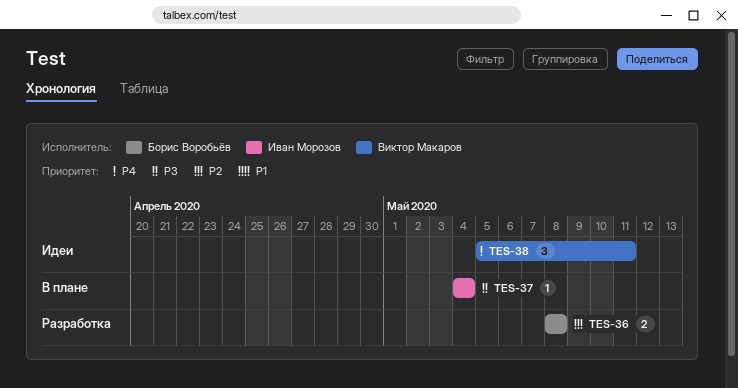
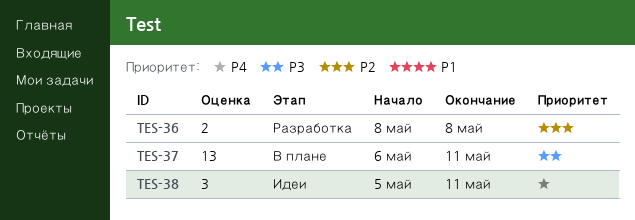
TES-37, estimate: 1 -> 13
TES-37, start: May 4 -> May 6
TES-37, due: May 4 -> May 11

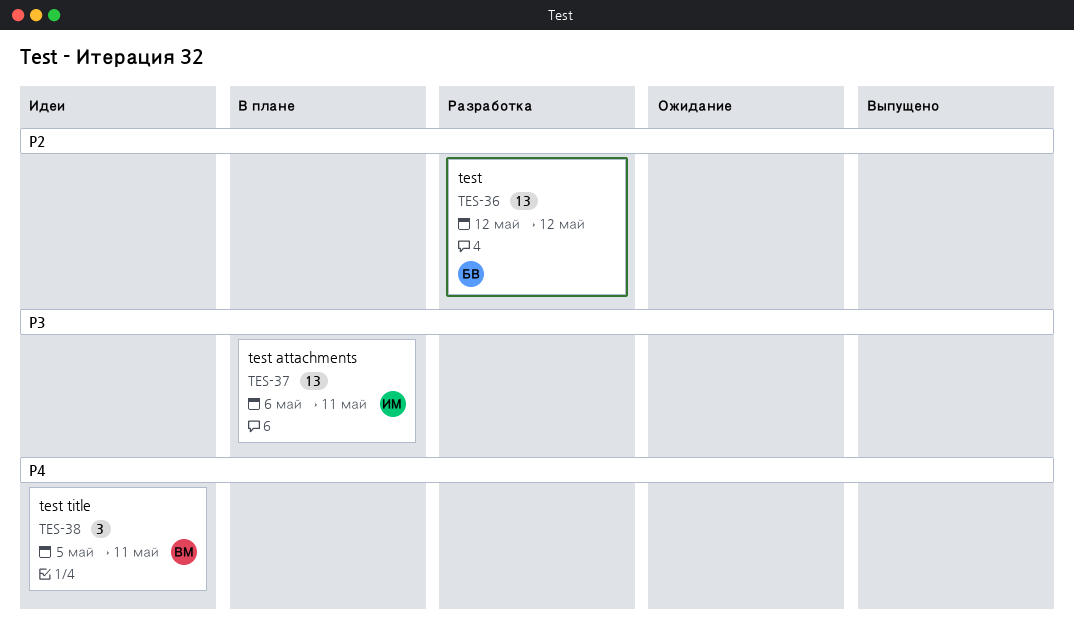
TES-36, estimate: 2 -> 13
TES-36, start: May 8 -> May 12
TES-36, due: May 8 -> May 12

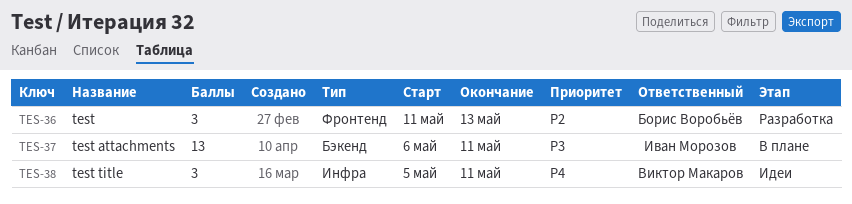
TES-36, estimate: 13 -> 3
TES-36, start: May 12 -> May 11
TES-36, due: May 12 -> May 13

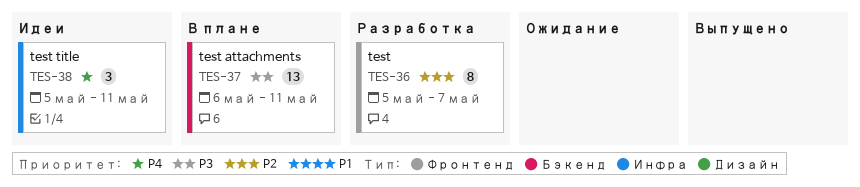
TES-36, estimate: 3 -> 8
TES-36, start: May 11 -> May 5
TES-36, due: May 13 -> May 7

